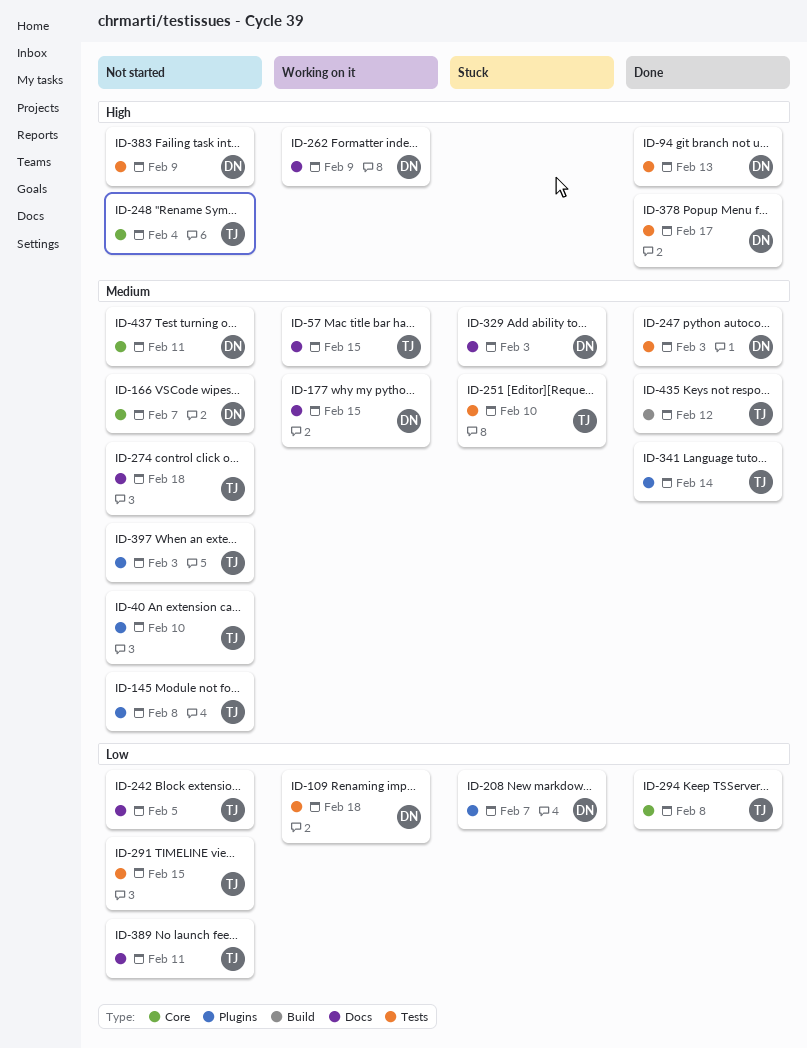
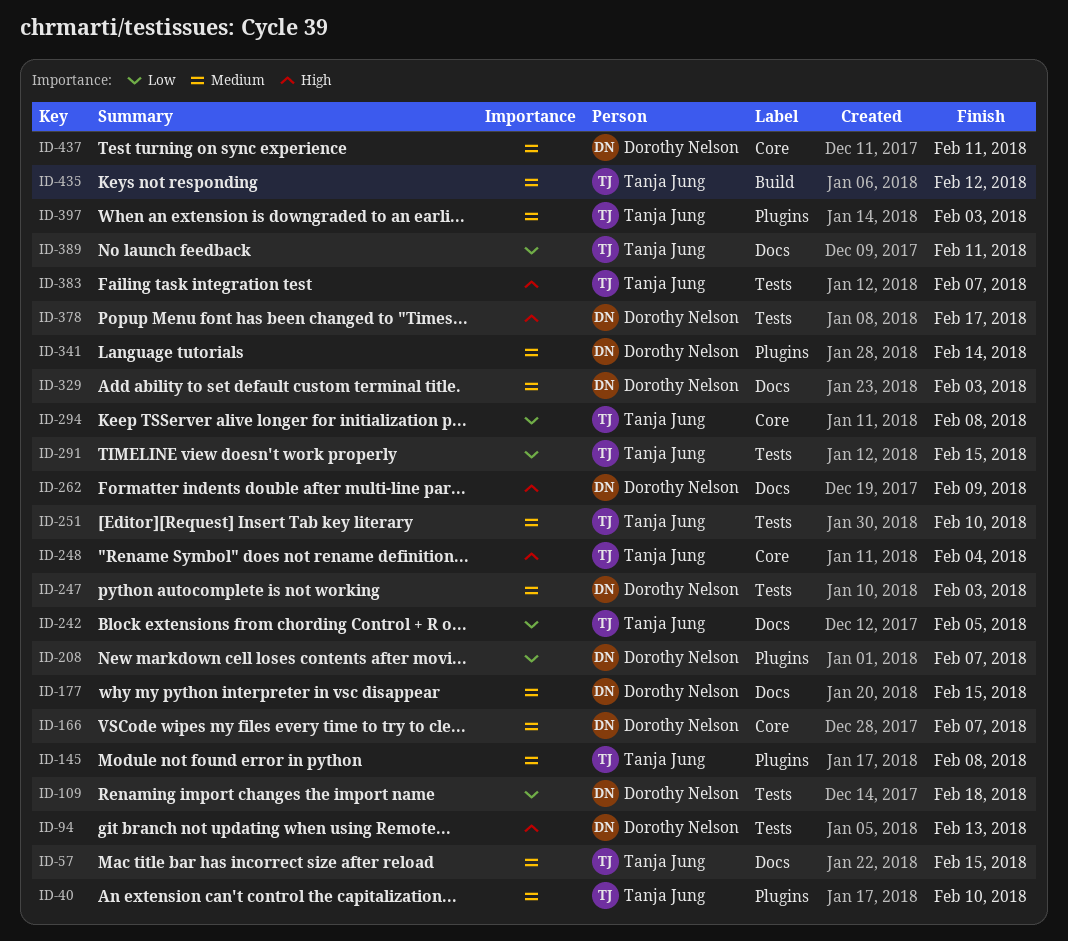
ID-274: present -> none
ID-341, owner: Tanja Jung -> Dorothy Nelson
ID-383, owner: Dorothy Nelson -> Tanja Jung
ID-383, due: Feb 9 -> Feb 7

